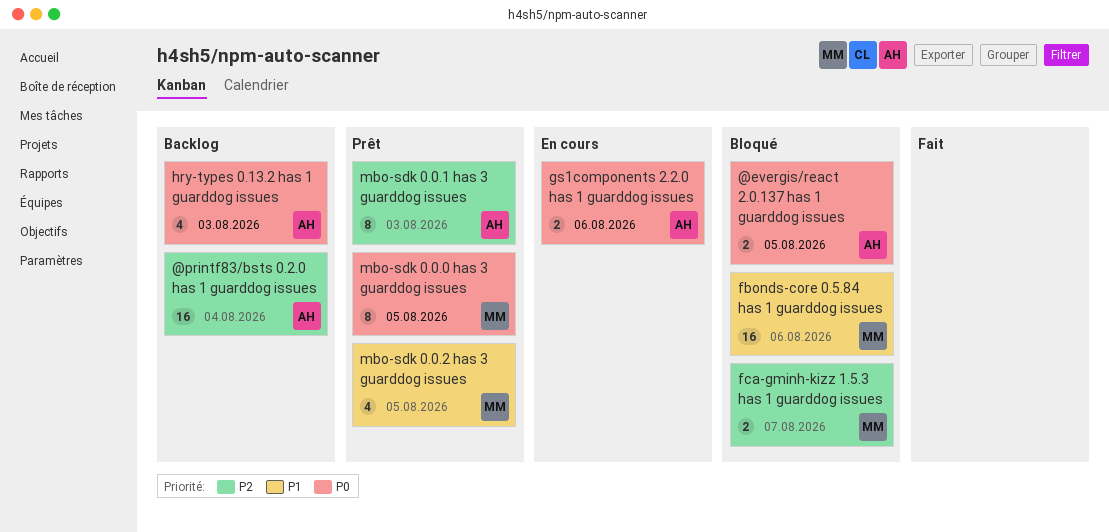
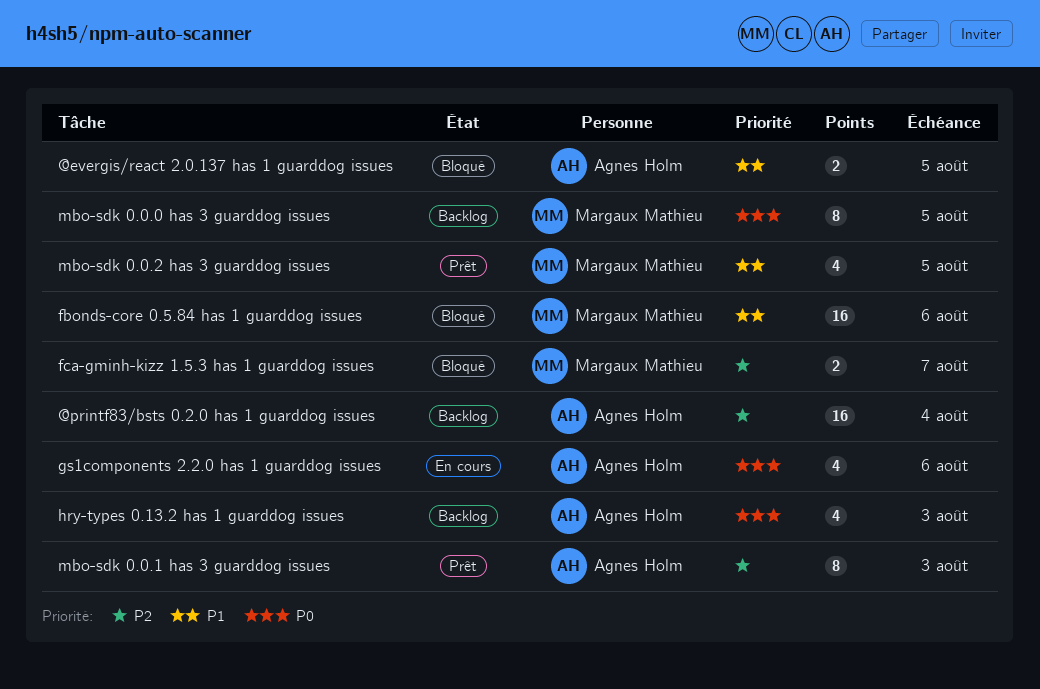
@evergis/react 2.0.137 has 1 guarddog issues, priority: P0 -> P1
gs1components 2.2.0 has 1 guarddog issues, estimate: 2 -> 4
mbo-sdk 0.0.0 has 3 guarddog issues, status: Prêt -> Backlog

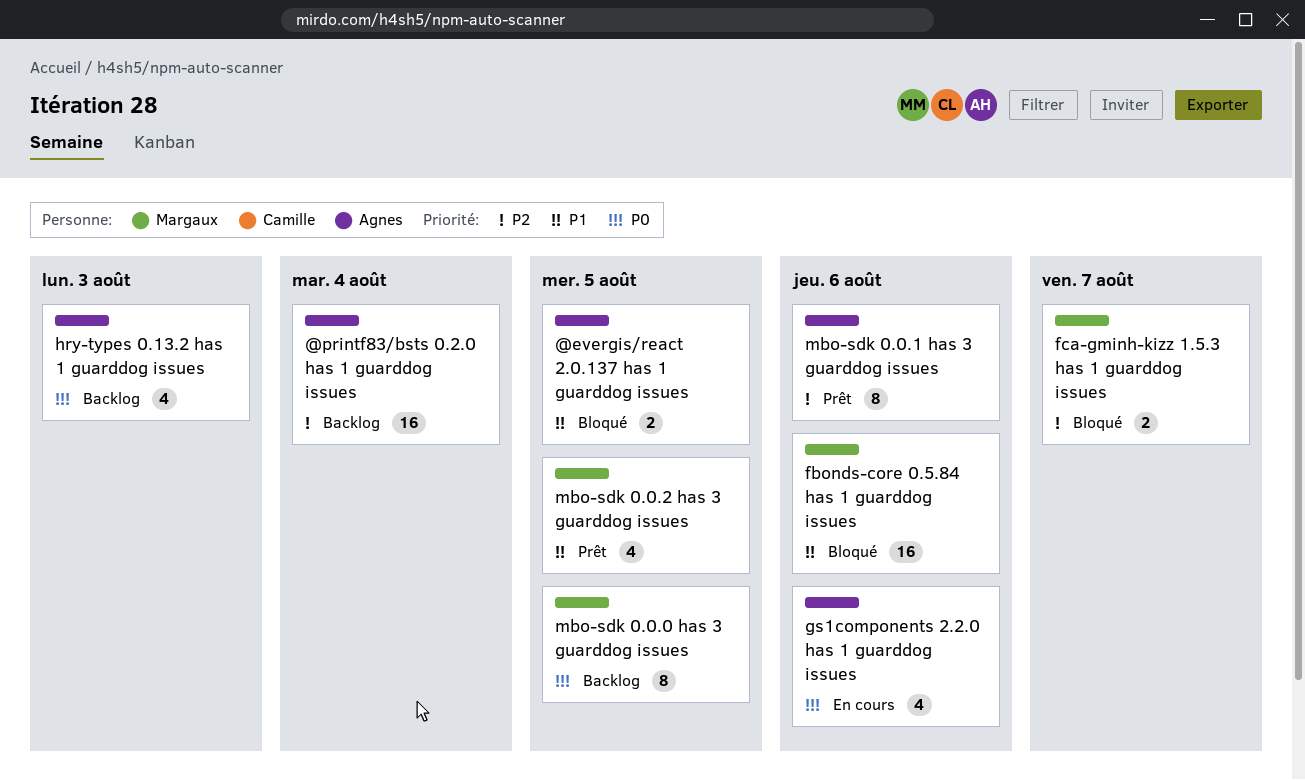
mbo-sdk 0.0.1 has 3 guarddog issues, due: Aug 3 -> Aug 6

